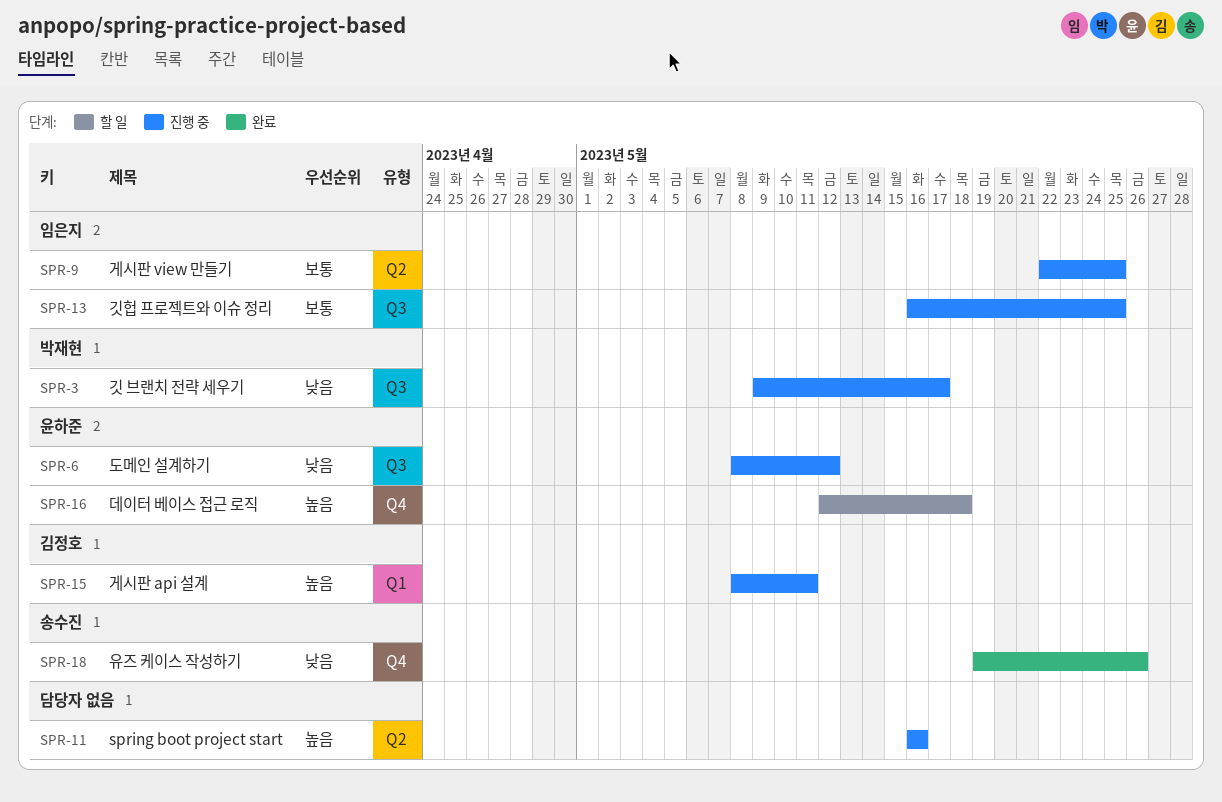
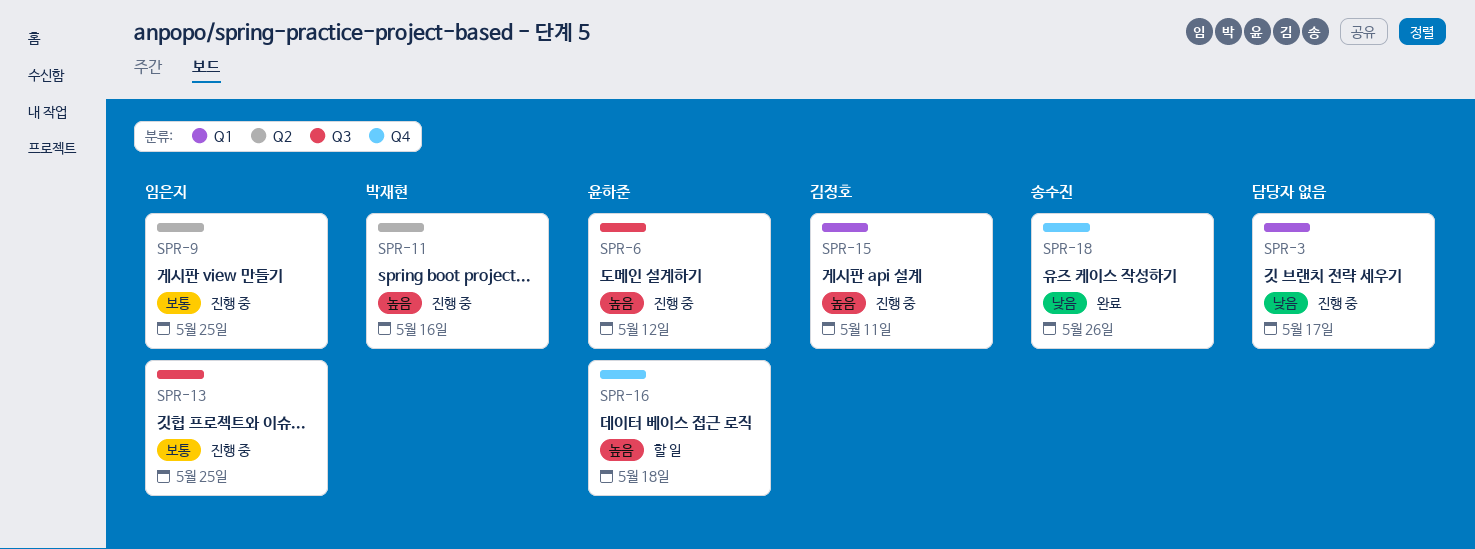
SPR-3, owner: 박재현 -> none
SPR-3, label: Q3 -> Q1
SPR-6, priority: 낮음 -> 높음
SPR-11, owner: none -> 박재현

